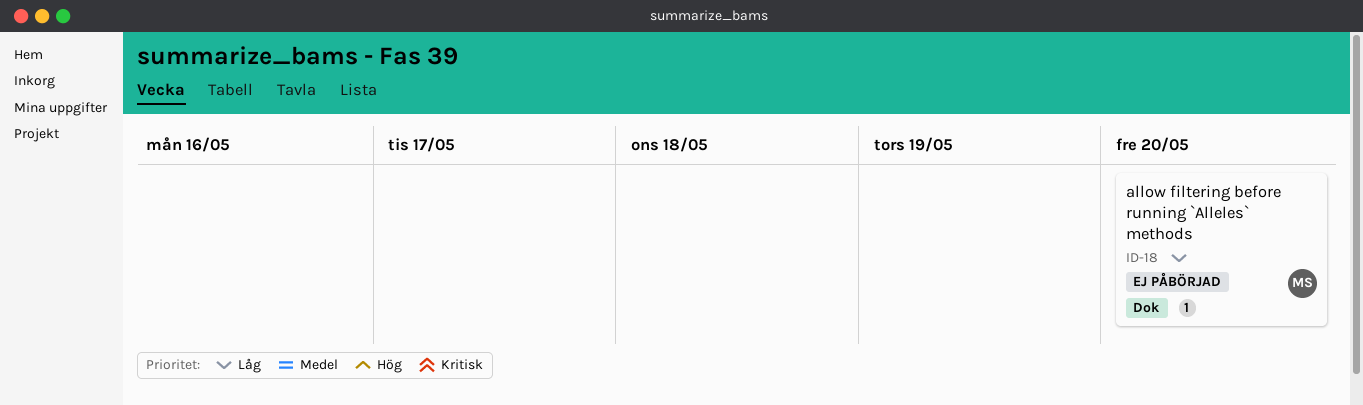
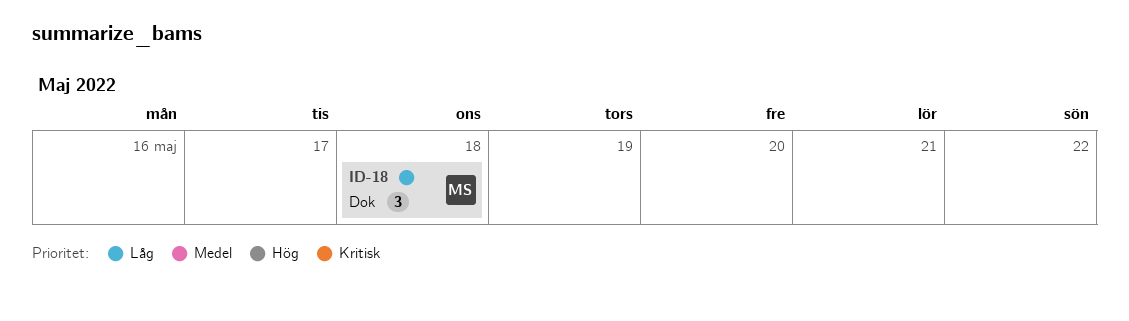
ID-18, estimate: 1 -> 3
ID-18, due: May 20 -> May 18

